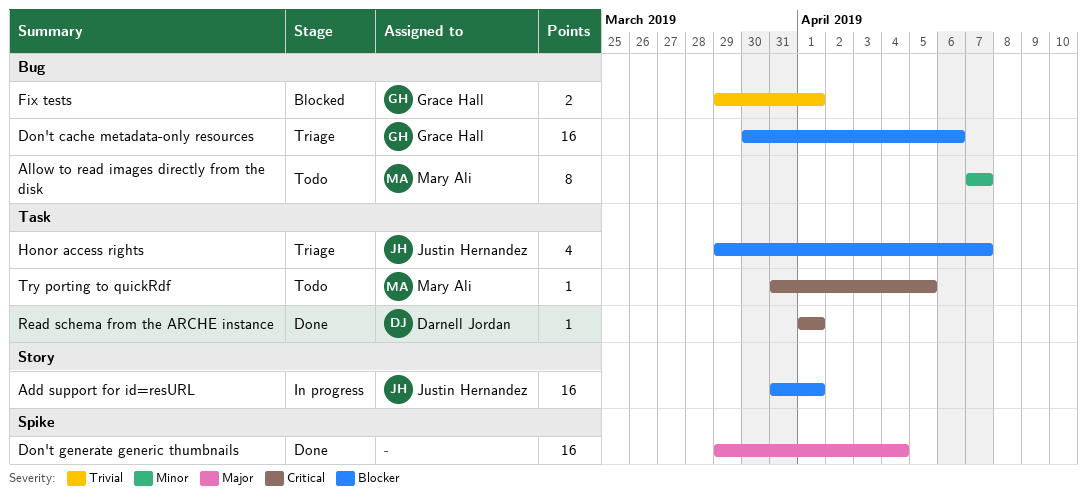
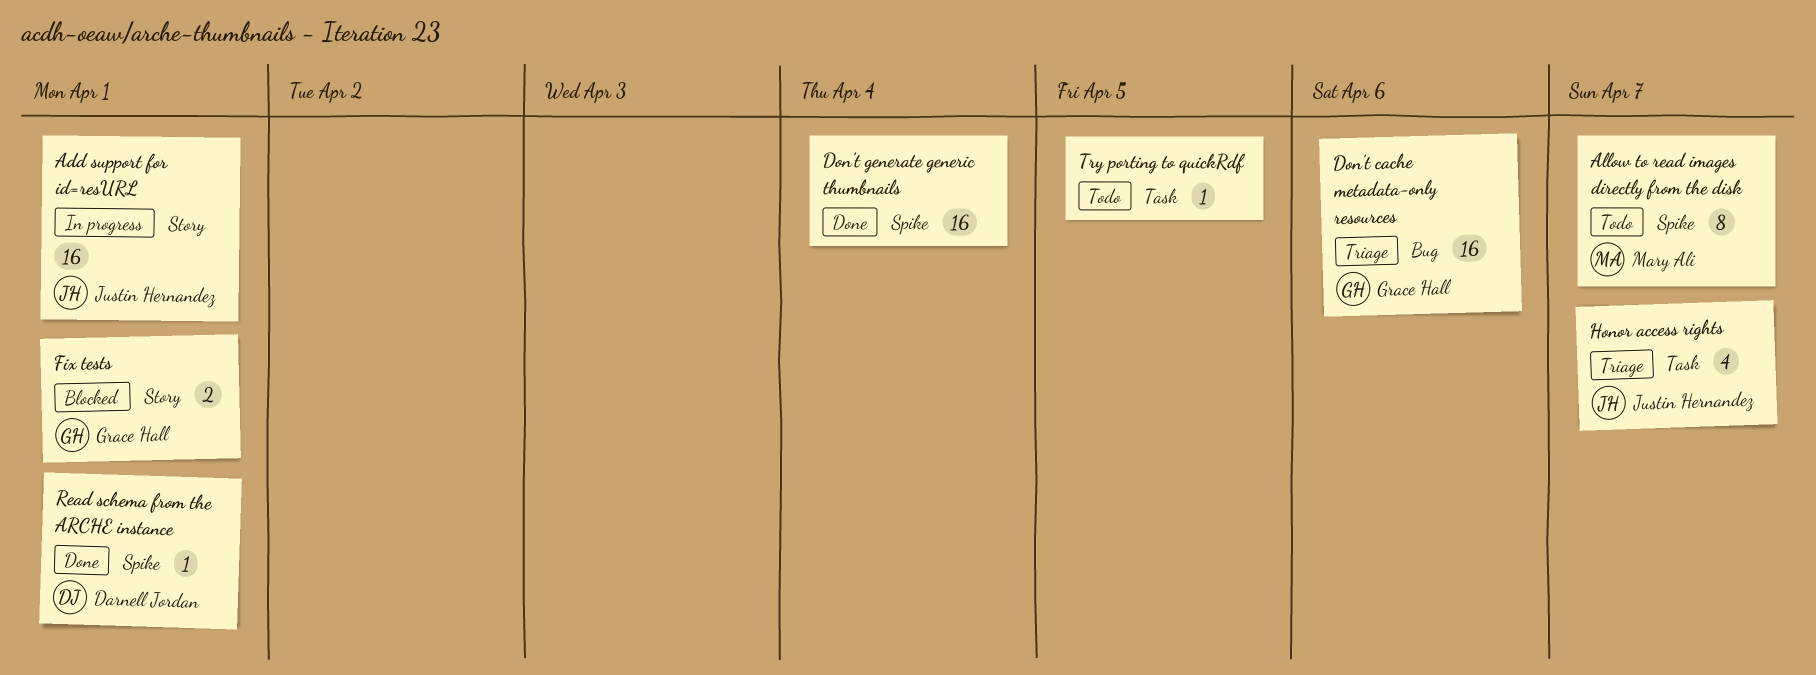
Allow to read images directly from the disk, label: Bug -> Spike
Fix tests, label: Bug -> Story
Read schema from the ARCHE instance, label: Task -> Spike
Try porting to quickRdf, owner: Mary Ali -> none

